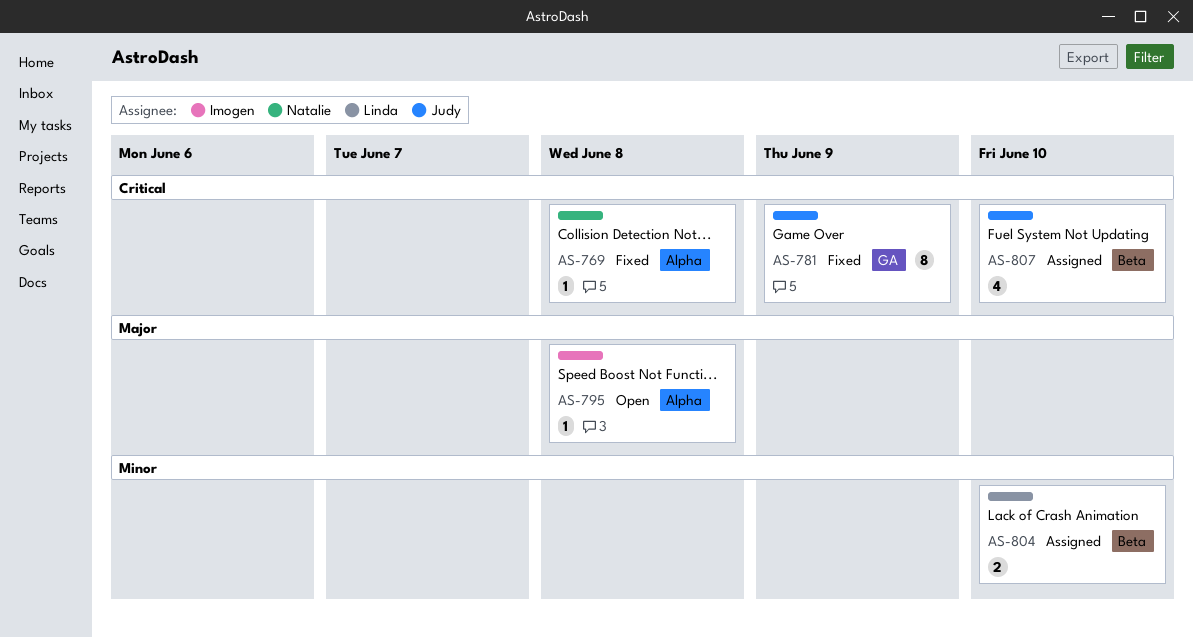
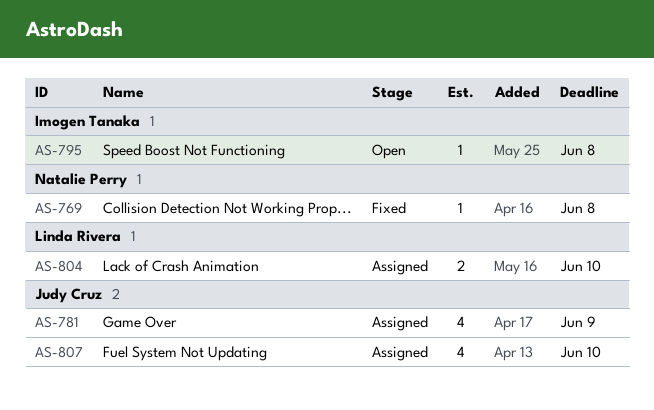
AS-781, status: Fixed -> Assigned
AS-781, estimate: 8 -> 4

